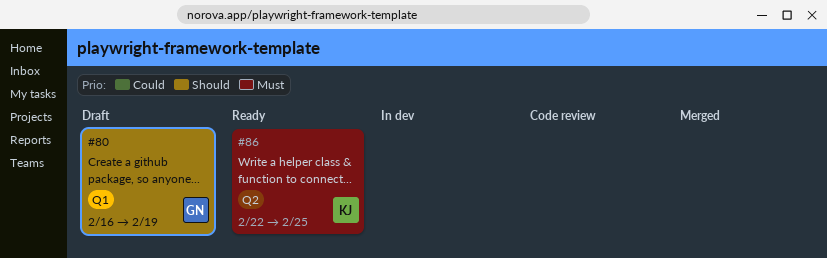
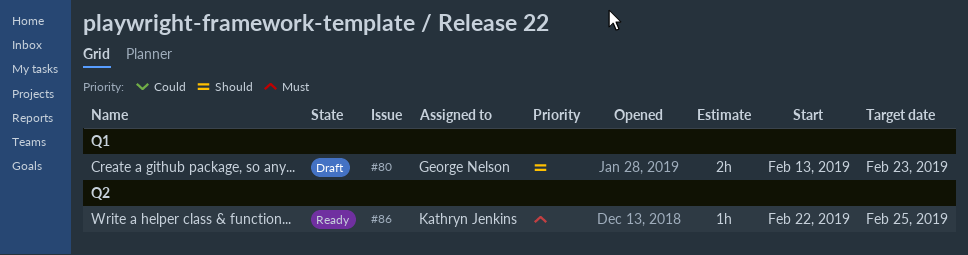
#80, start: Feb 16 -> Feb 13
#80, due: Feb 19 -> Feb 23

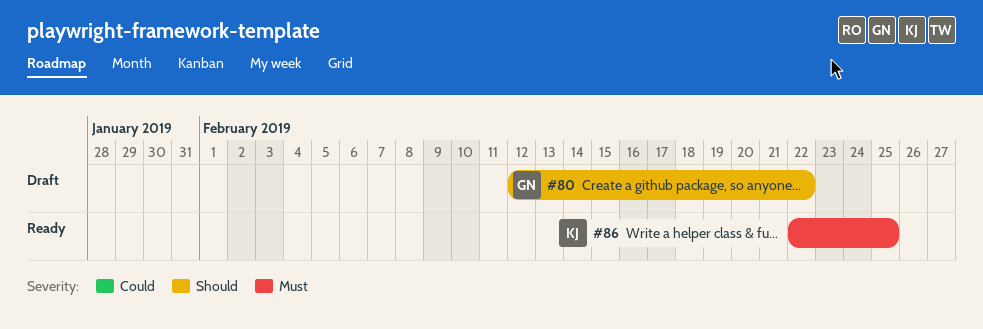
#80, start: Feb 13 -> Feb 12
#80, due: Feb 23 -> Feb 22

